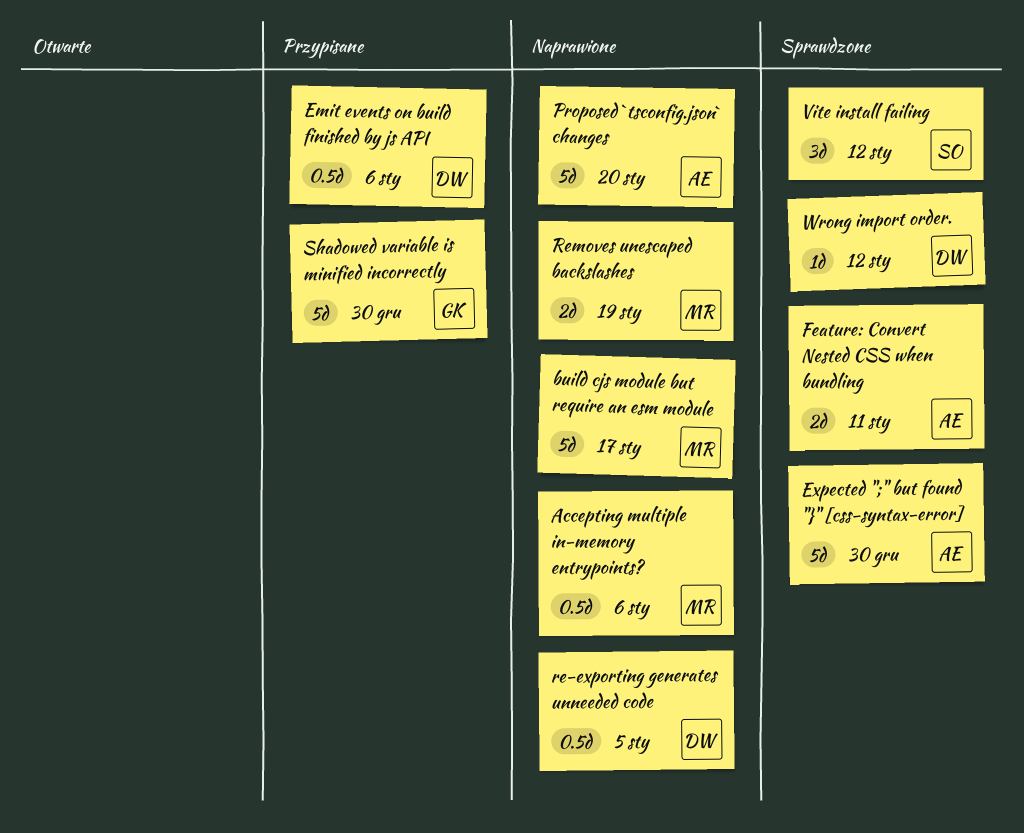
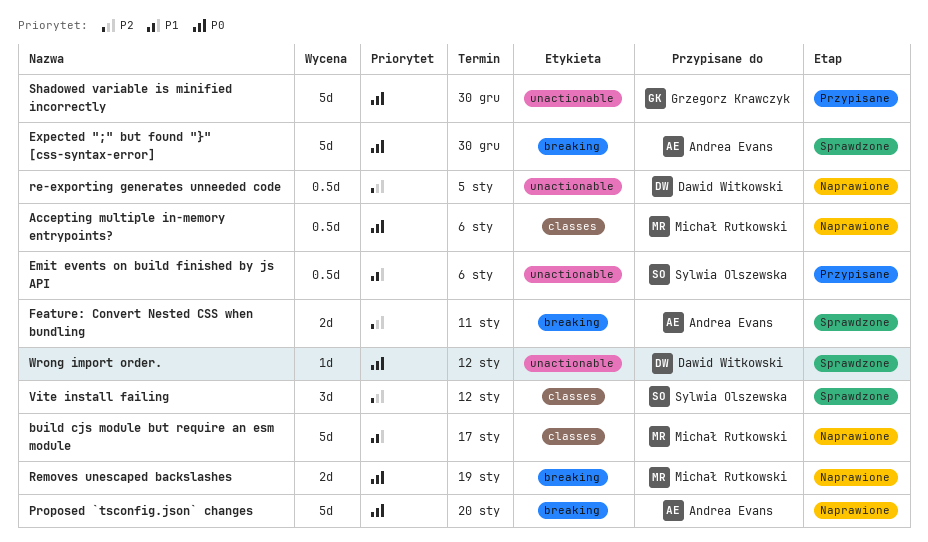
Emit events on build finished by js API, owner: Dawid Witkowski -> Sylwia Olszewska

